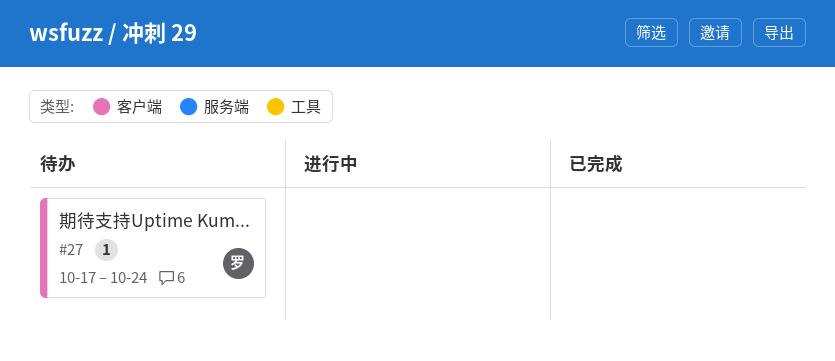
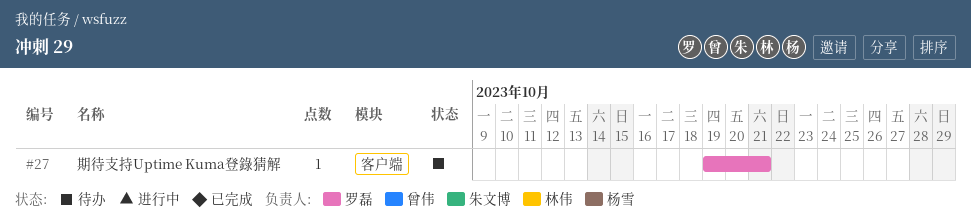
#27, start: Oct 17 -> Oct 19
#27, due: Oct 24 -> Oct 21

